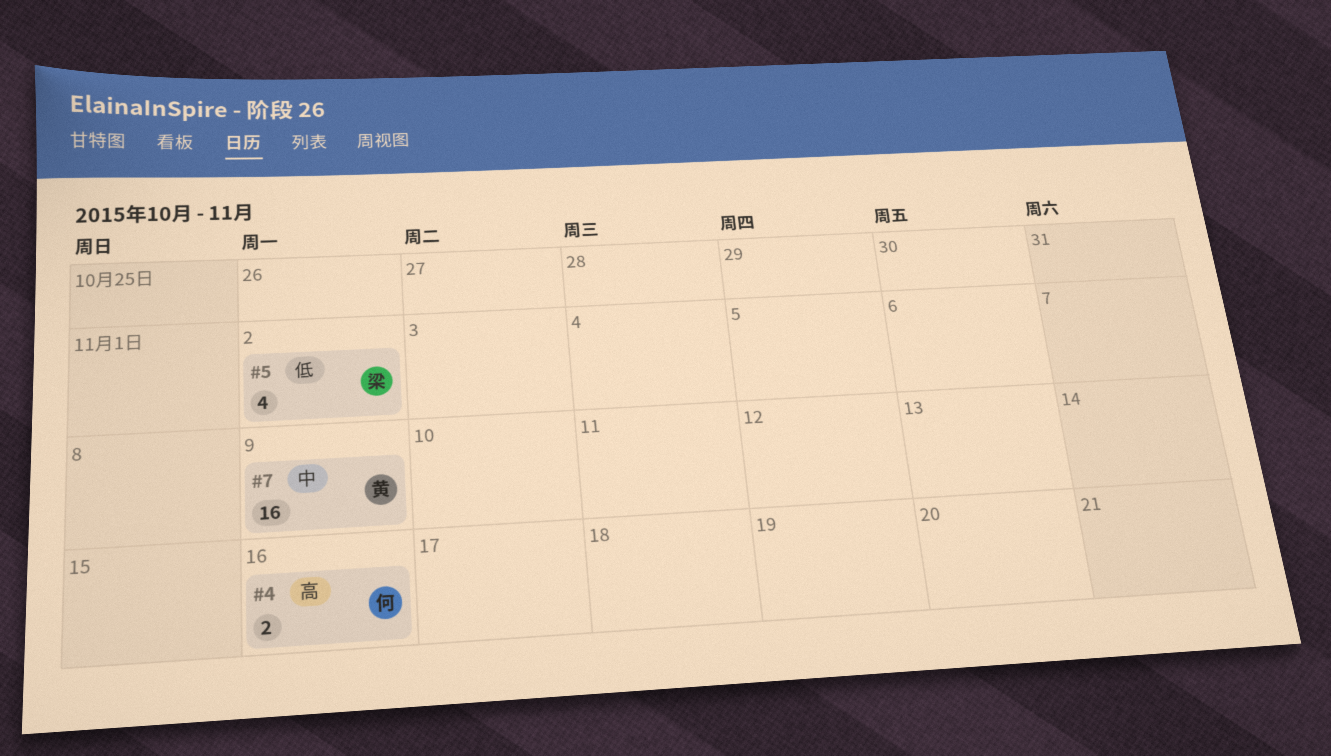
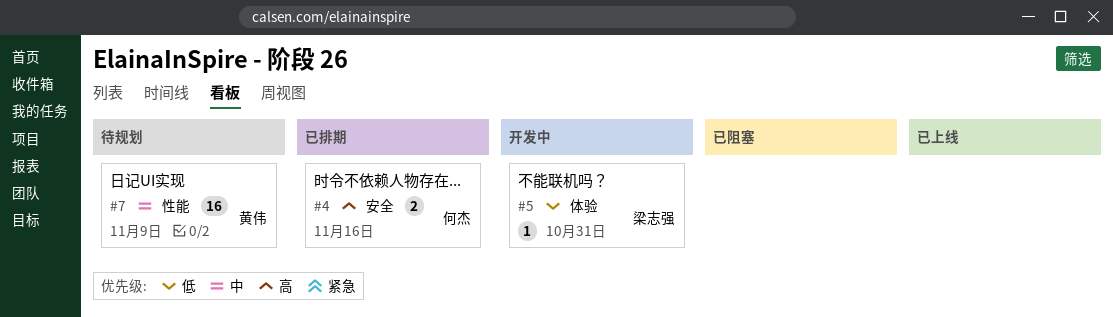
#5, estimate: 4 -> 1
#5, due: Nov 2 -> Oct 31

